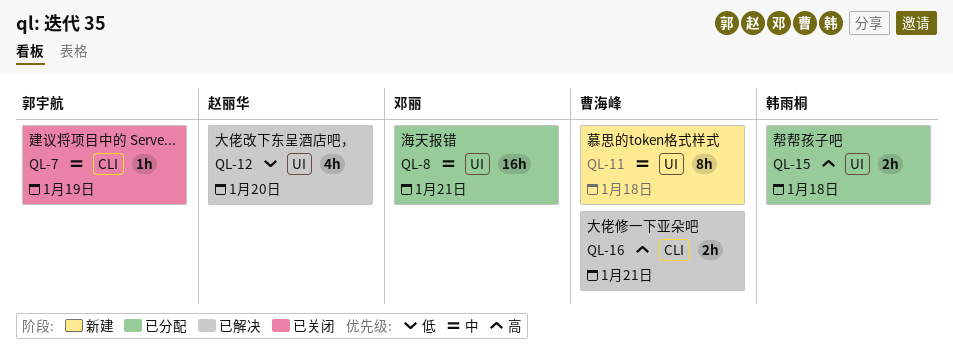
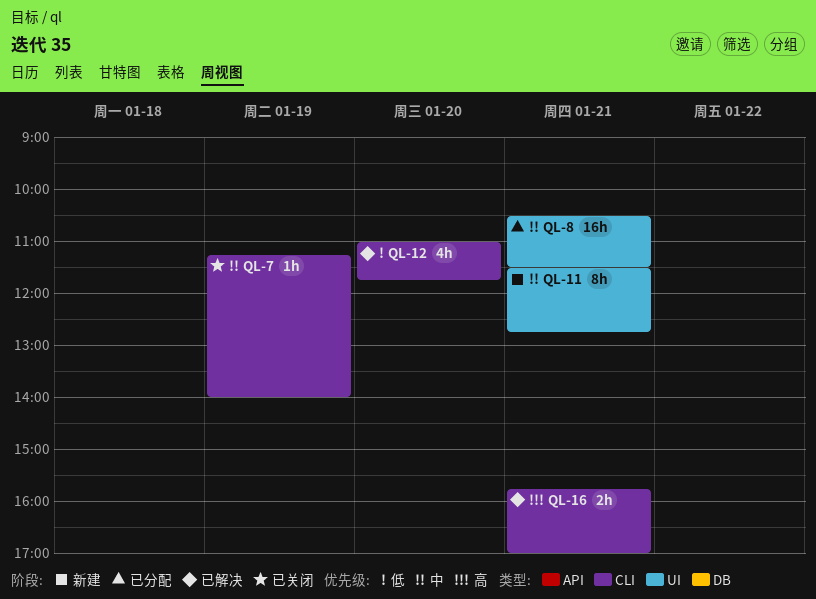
QL-11, day: Jan 18 -> Jan 21
QL-12, label: UI -> CLI
QL-15: present -> none

